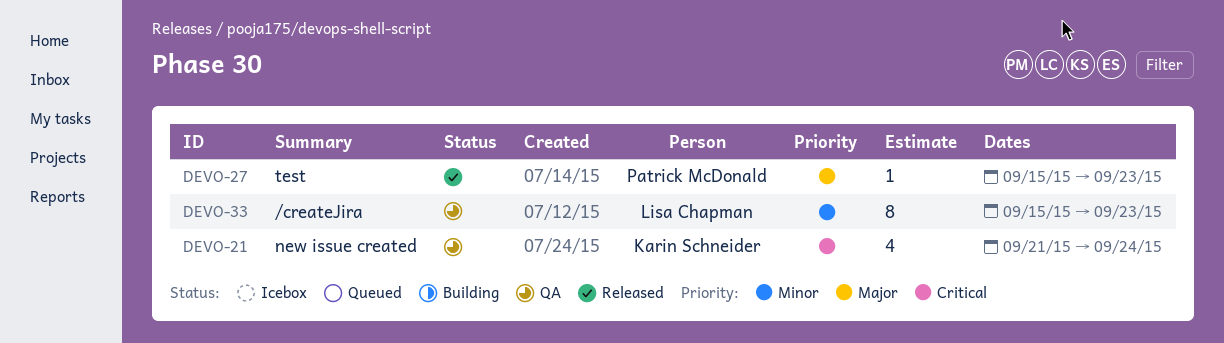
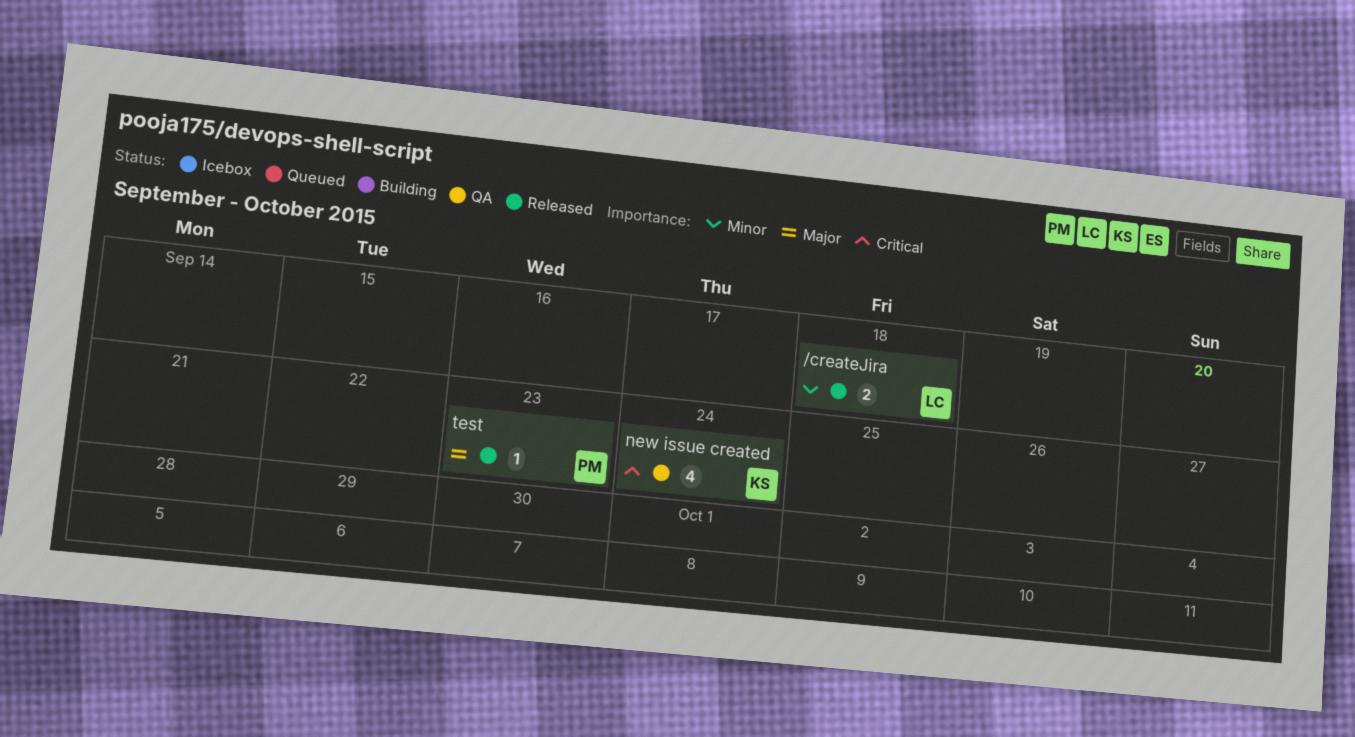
/createJira, status: QA -> Released
/createJira, estimate: 8 -> 2
/createJira, due: Sep 23 -> Sep 18

